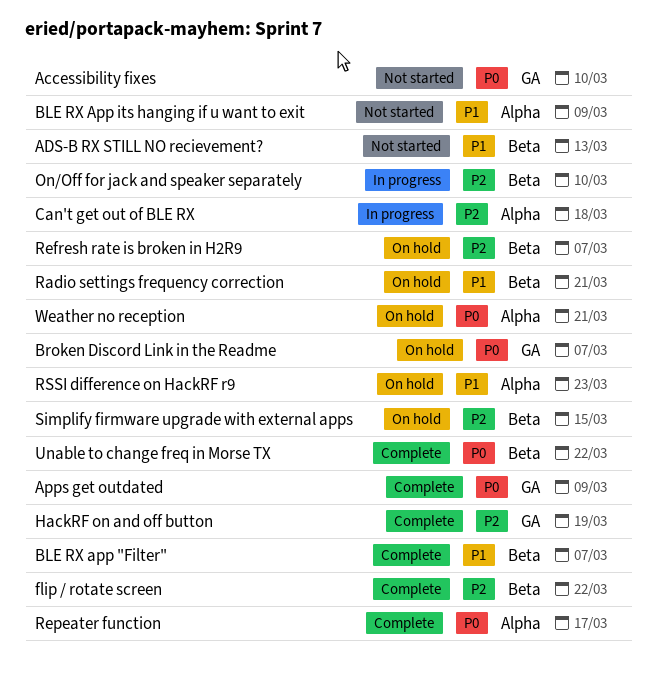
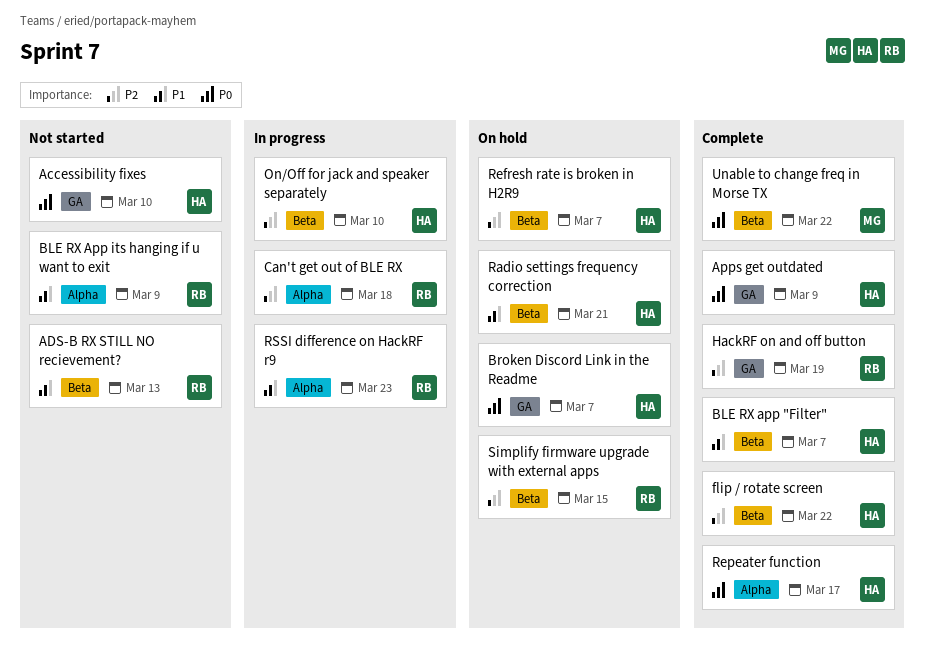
RSSI difference on HackRF r9, status: On hold -> In progress
Weather no reception: present -> none

